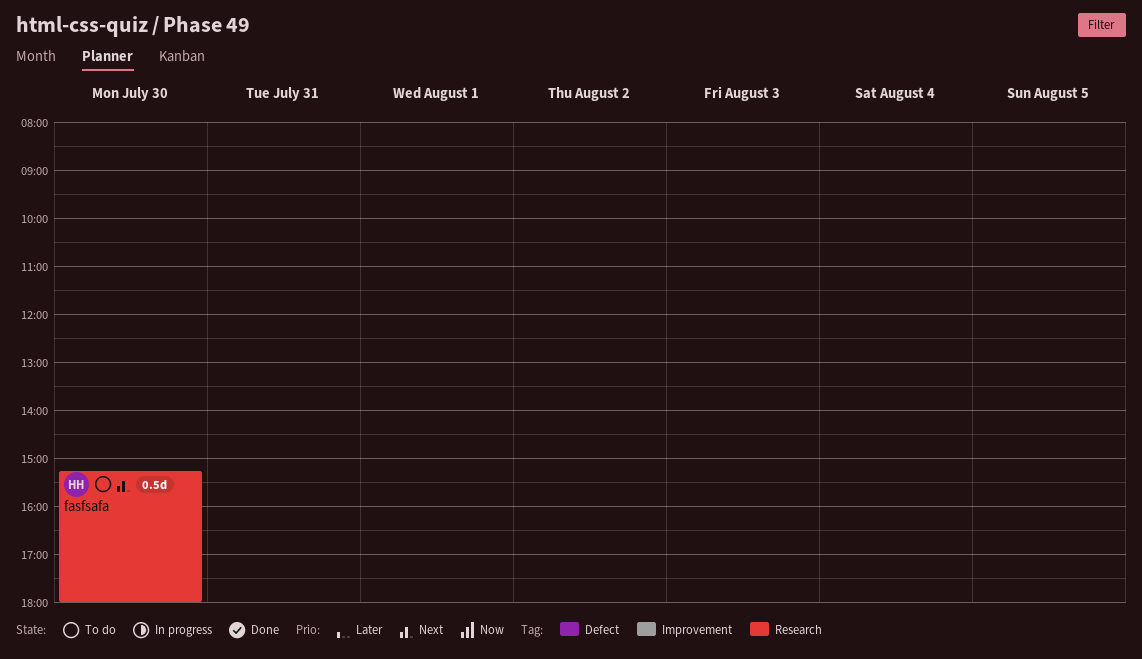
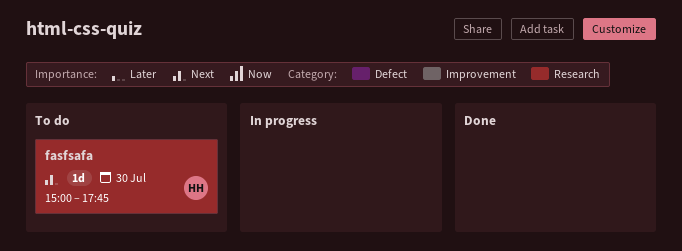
fasfsafa, estimate: 0.5d -> 1d
fasfsafa, begins: 15:15 -> 15:00
fasfsafa, ends: 18:00 -> 17:45

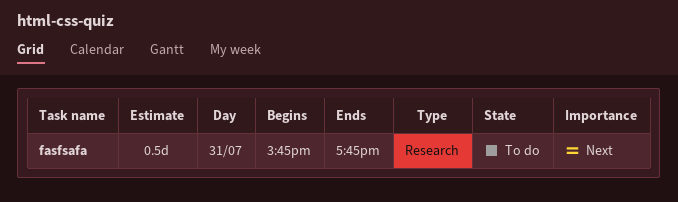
fasfsafa, estimate: 1d -> 0.5d
fasfsafa, day: Jul 30 -> Jul 31
fasfsafa, begins: 15:00 -> 15:45

